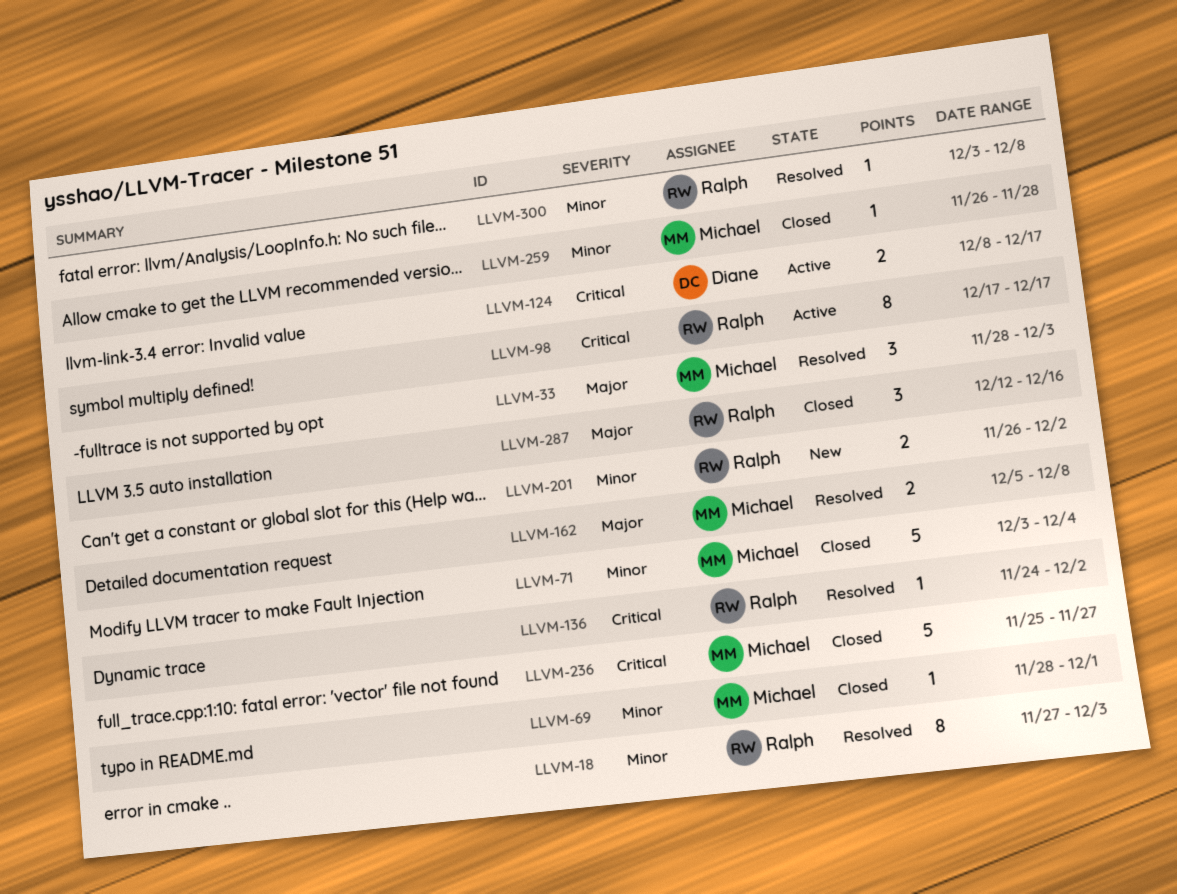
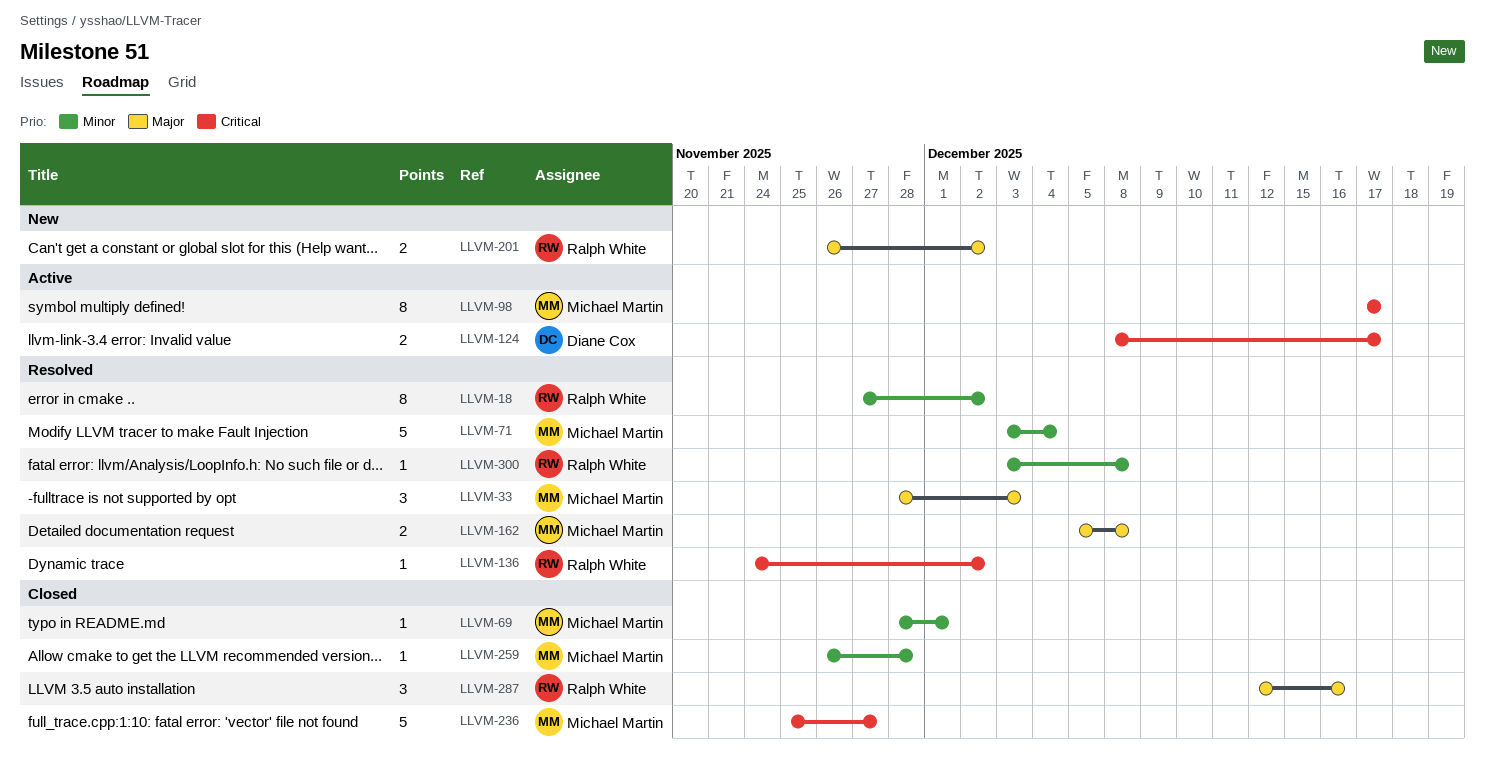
LLVM-18, due: Dec 3 -> Dec 2
LLVM-71, status: Closed -> Resolved
LLVM-98, owner: Ralph White -> Michael Martin
LLVM-201, priority: Minor -> Major

